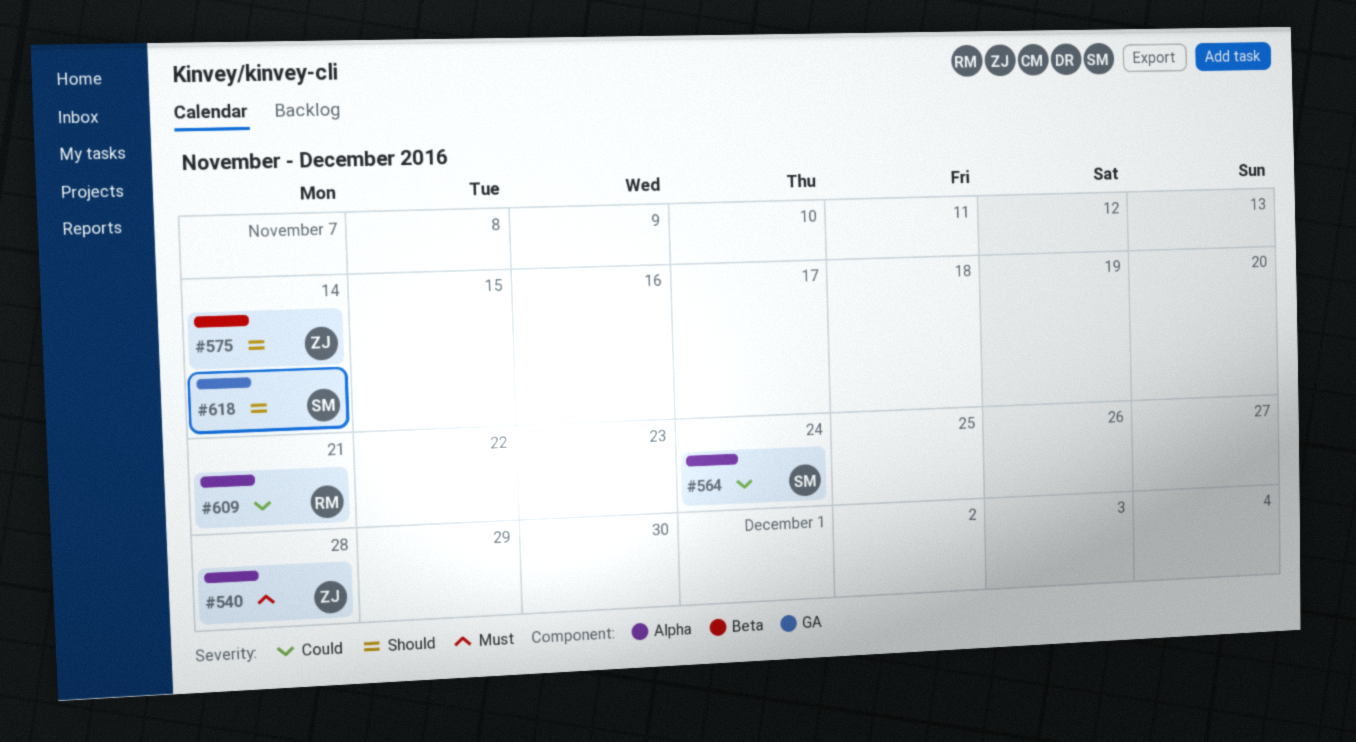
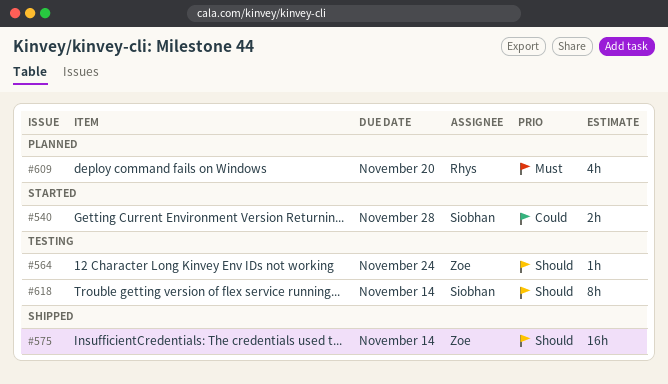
#540, owner: Zoe -> Siobhan
#540, priority: Must -> Could
#564, owner: Siobhan -> Zoe
#564, priority: Could -> Should
#609, priority: Could -> Must
#609, due: Nov 21 -> Nov 20

